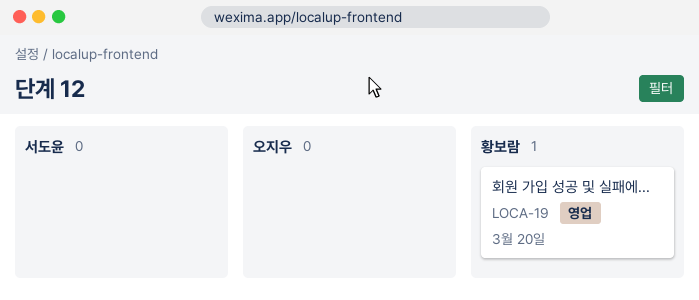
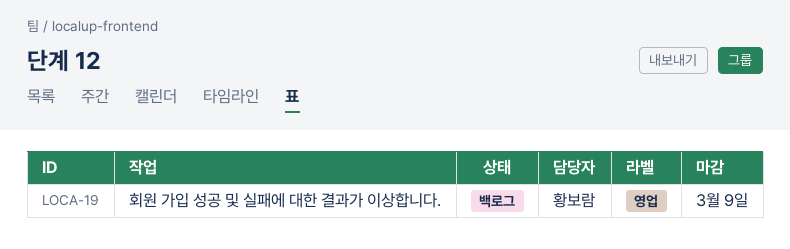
LOCA-19, due: Mar 20 -> Mar 9

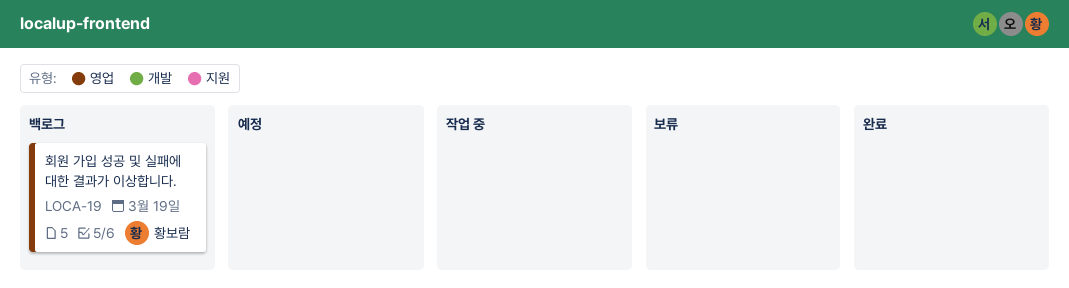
LOCA-19, due: Mar 9 -> Mar 19

